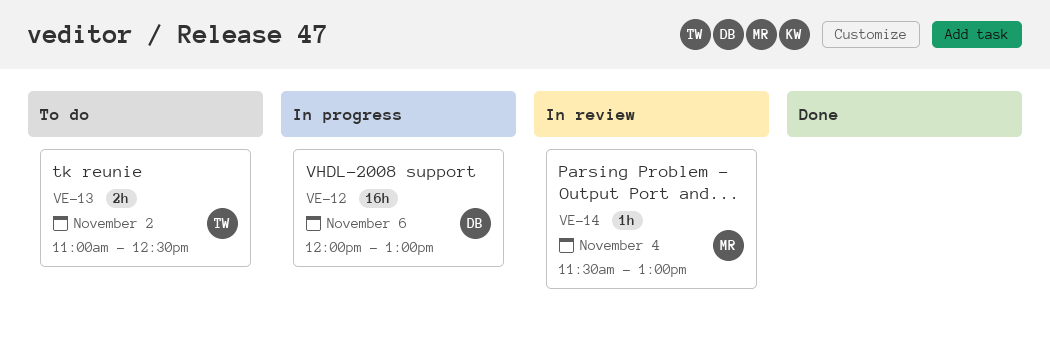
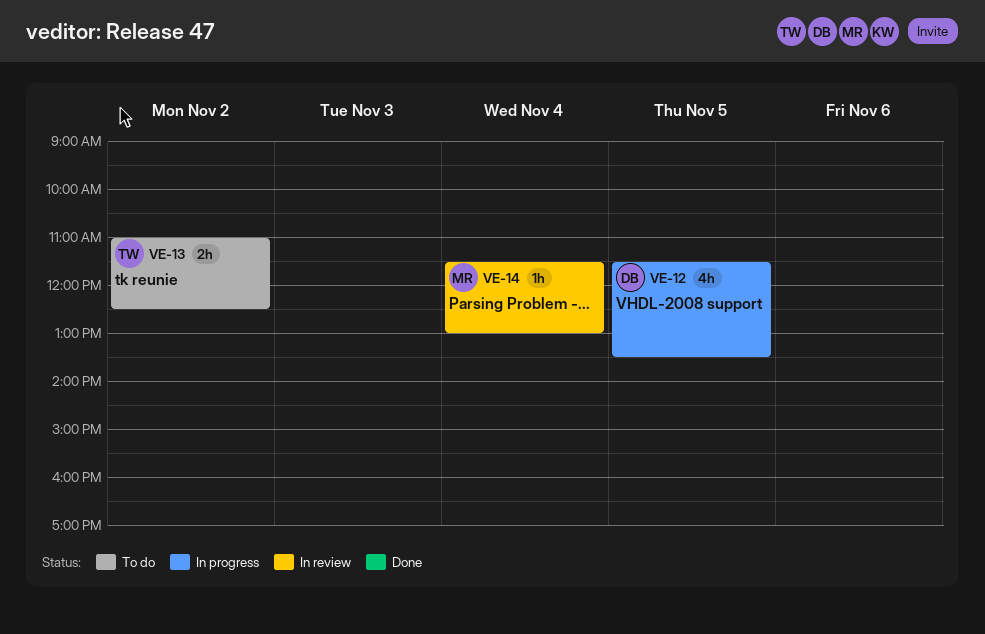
VE-12, estimate: 16h -> 4h
VE-12, day: Nov 6 -> Nov 5
VE-12, begins: 12:00 -> 11:30
VE-12, ends: 13:00 -> 13:30

